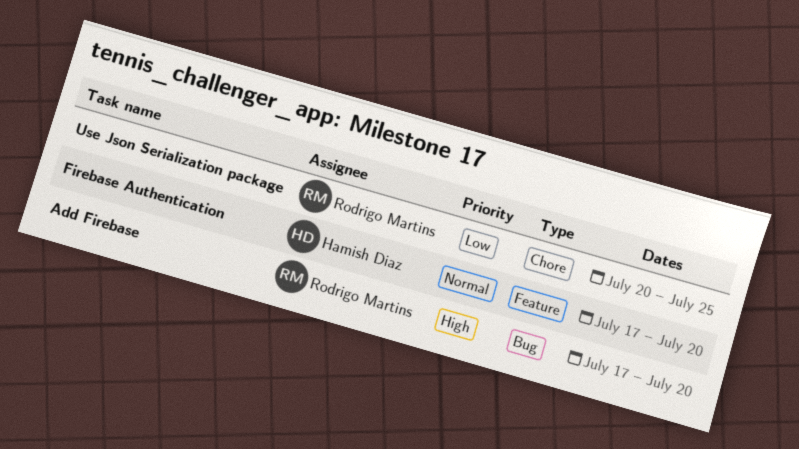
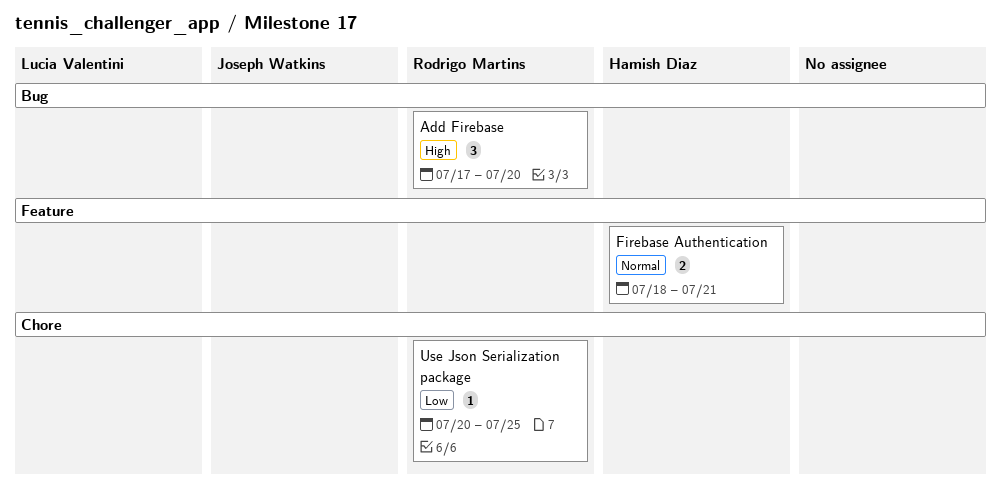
Firebase Authentication, start: Jul 17 -> Jul 18
Firebase Authentication, due: Jul 20 -> Jul 21

